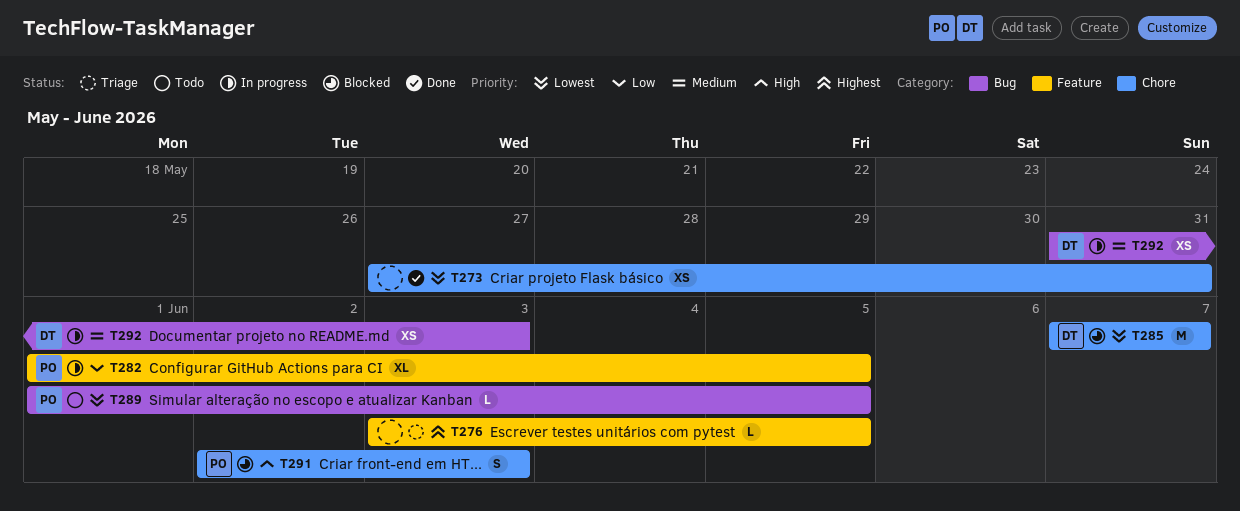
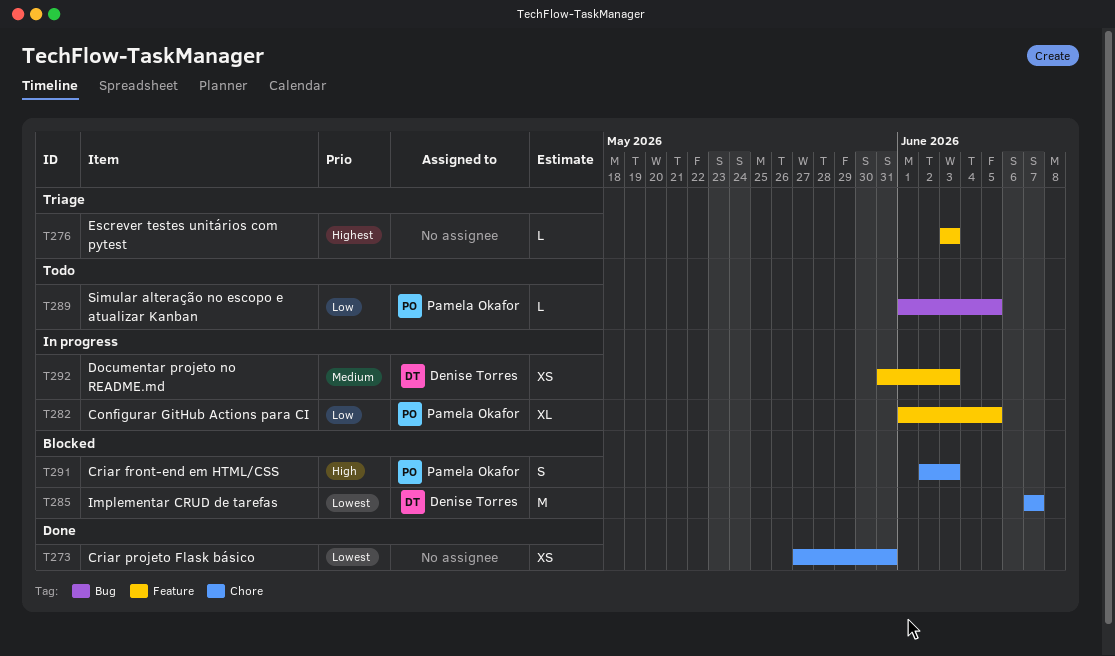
T276, due: Jun 5 -> Jun 3
T289, priority: Lowest -> Low
T292, label: Bug -> Feature

